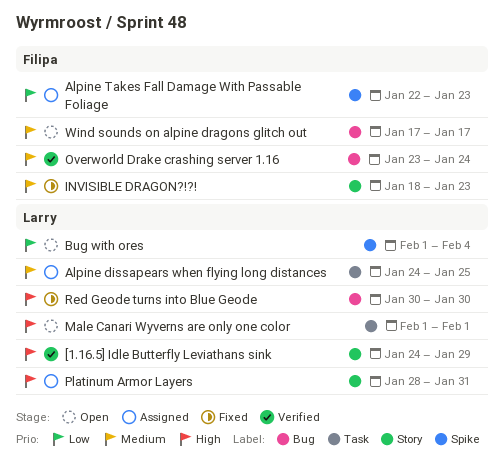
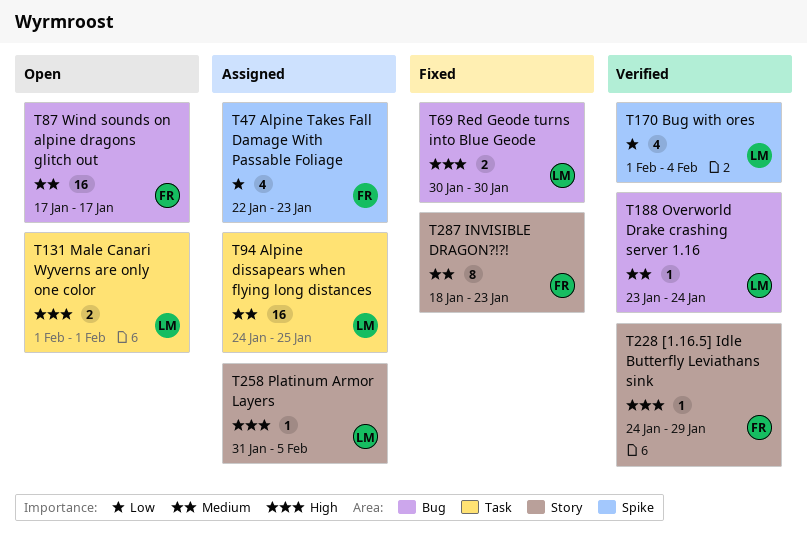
[1.16.5] Idle Butterfly Leviathans sink, owner: Larry -> Filipa
Bug with ores, status: Open -> Verified
Overworld Drake crashing server 1.16, owner: Filipa -> Larry
Platinum Armor Layers, start: Jan 28 -> Jan 31
Platinum Armor Layers, due: Jan 31 -> Feb 5

